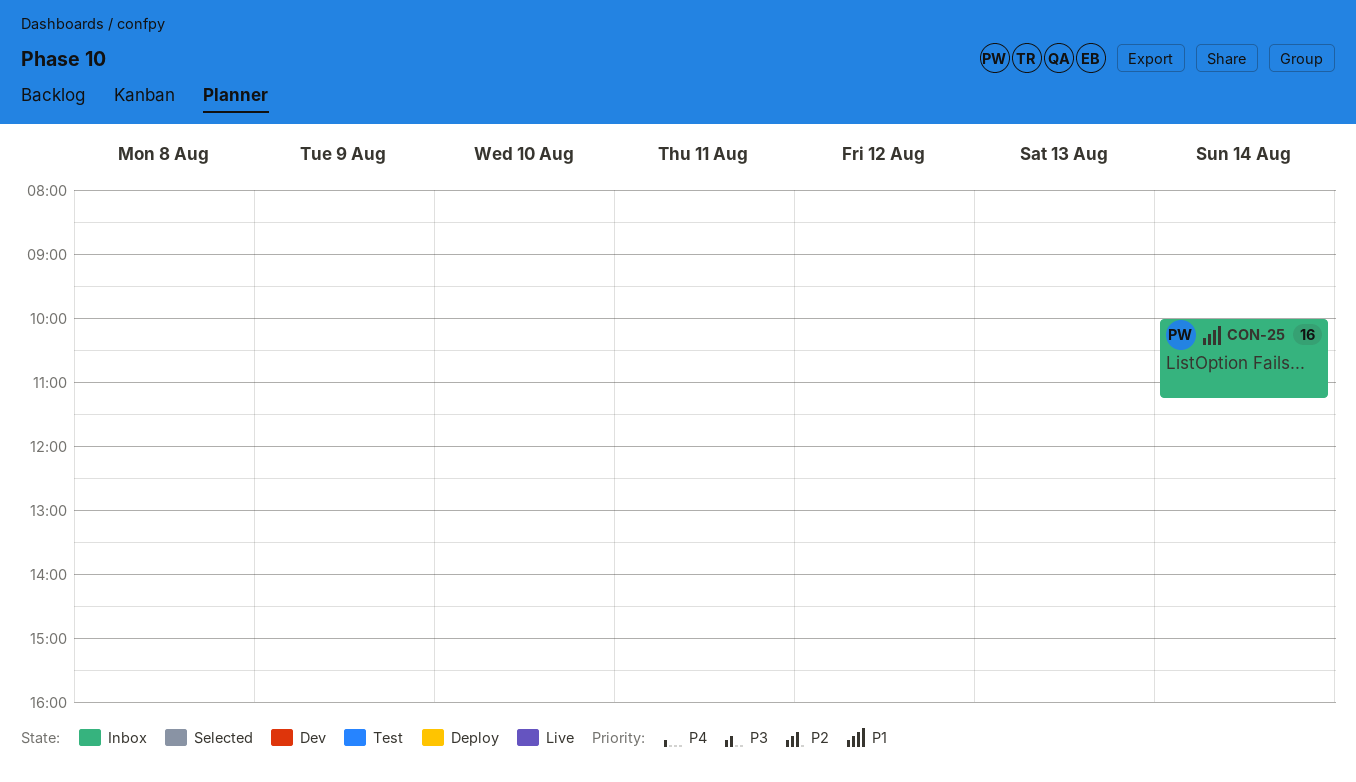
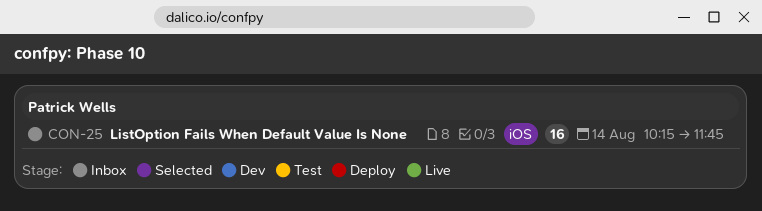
CON-25, begins: 10:00 -> 10:15
CON-25, ends: 11:15 -> 11:45

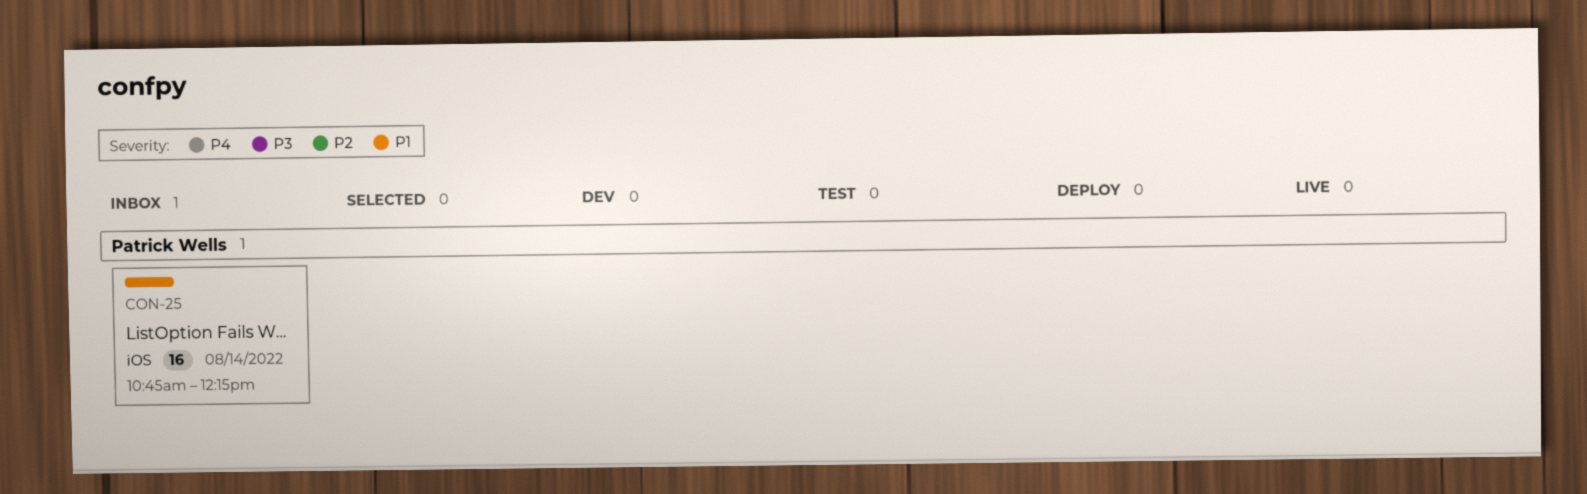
CON-25, begins: 10:15 -> 10:45
CON-25, ends: 11:45 -> 12:15

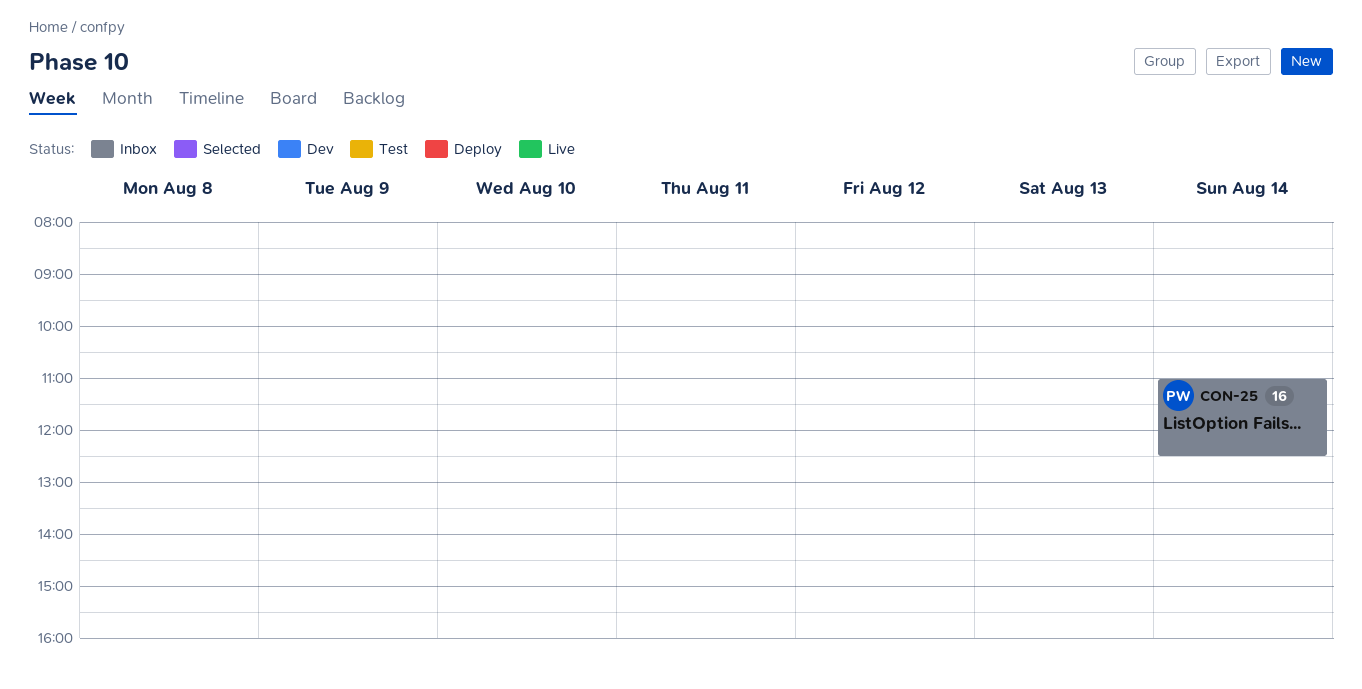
CON-25, begins: 10:45 -> 11:00
CON-25, ends: 12:15 -> 12:30

